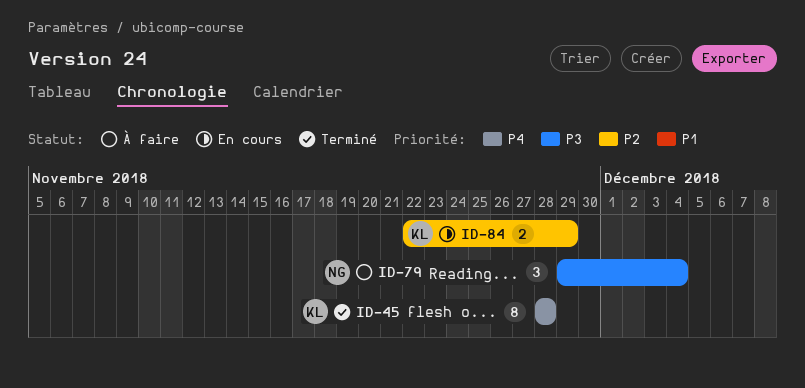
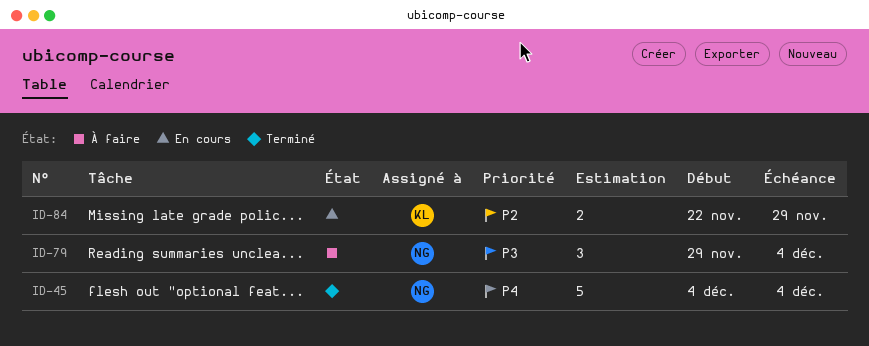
ID-45, owner: KL -> NG
ID-45, estimate: 8 -> 5
ID-45, start: Nov 28 -> Dec 4
ID-45, due: Nov 28 -> Dec 4

